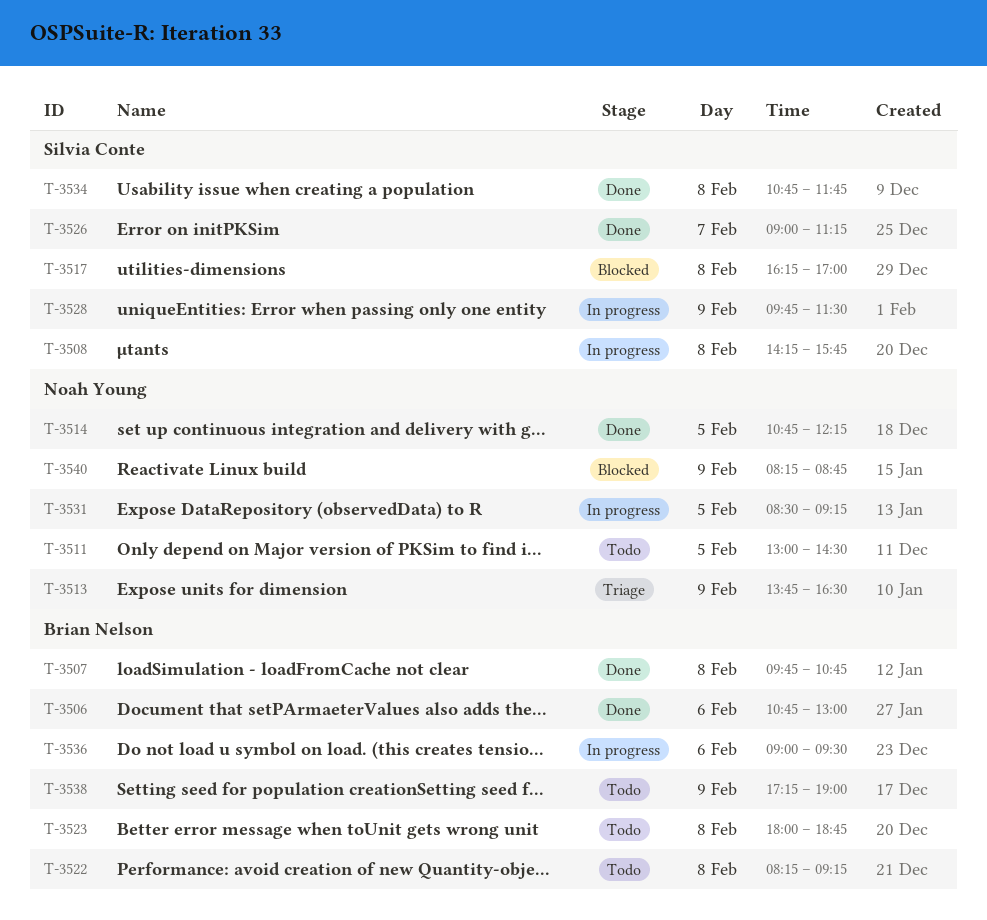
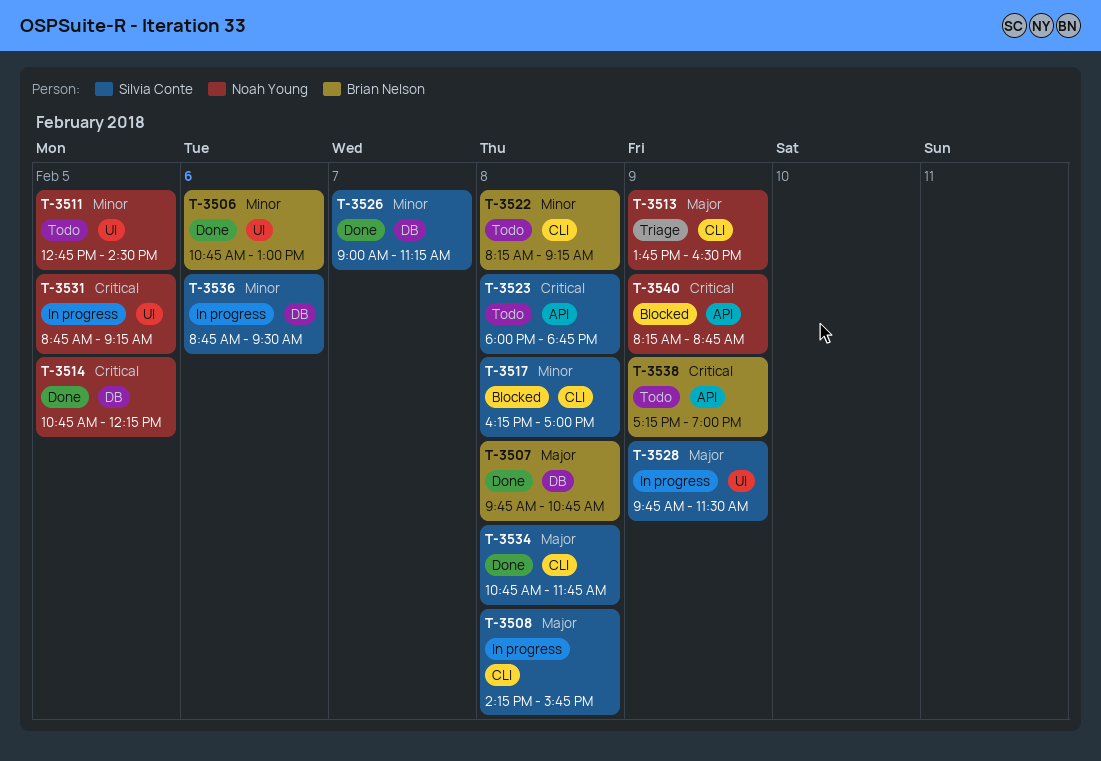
T-3511, begins: 13:00 -> 12:45
T-3523, owner: Brian Nelson -> Silvia Conte
T-3531, begins: 08:30 -> 08:45
T-3536, owner: Brian Nelson -> Silvia Conte
T-3536, begins: 09:00 -> 08:45

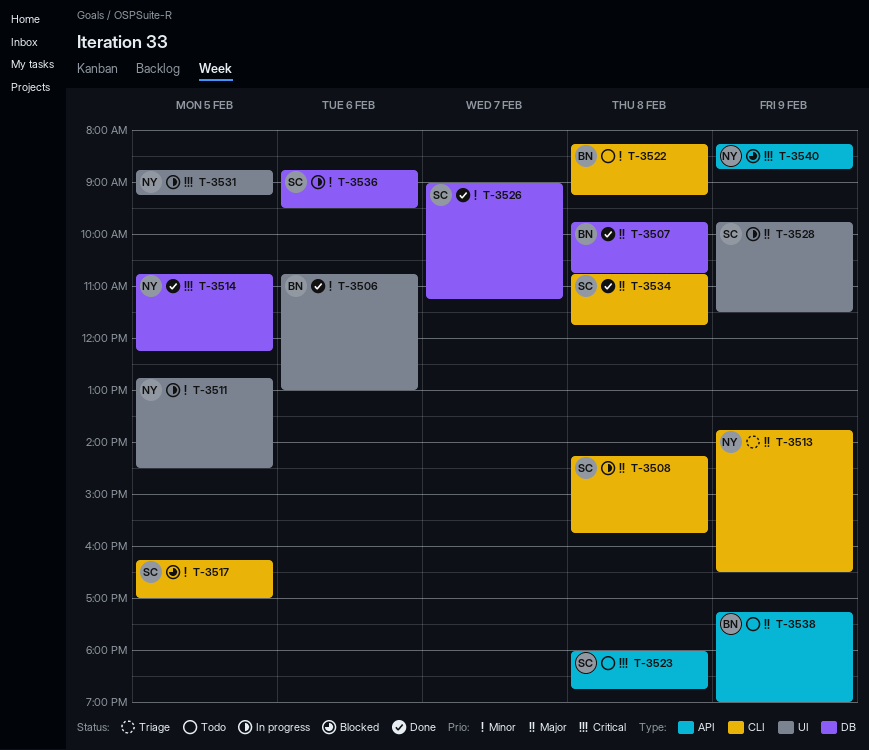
T-3511, status: Todo -> In progress
T-3517, day: Feb 8 -> Feb 5
T-3538, priority: Critical -> Major

